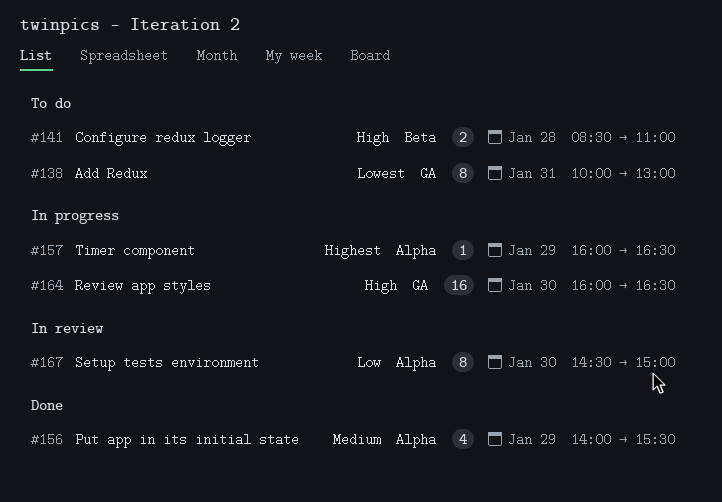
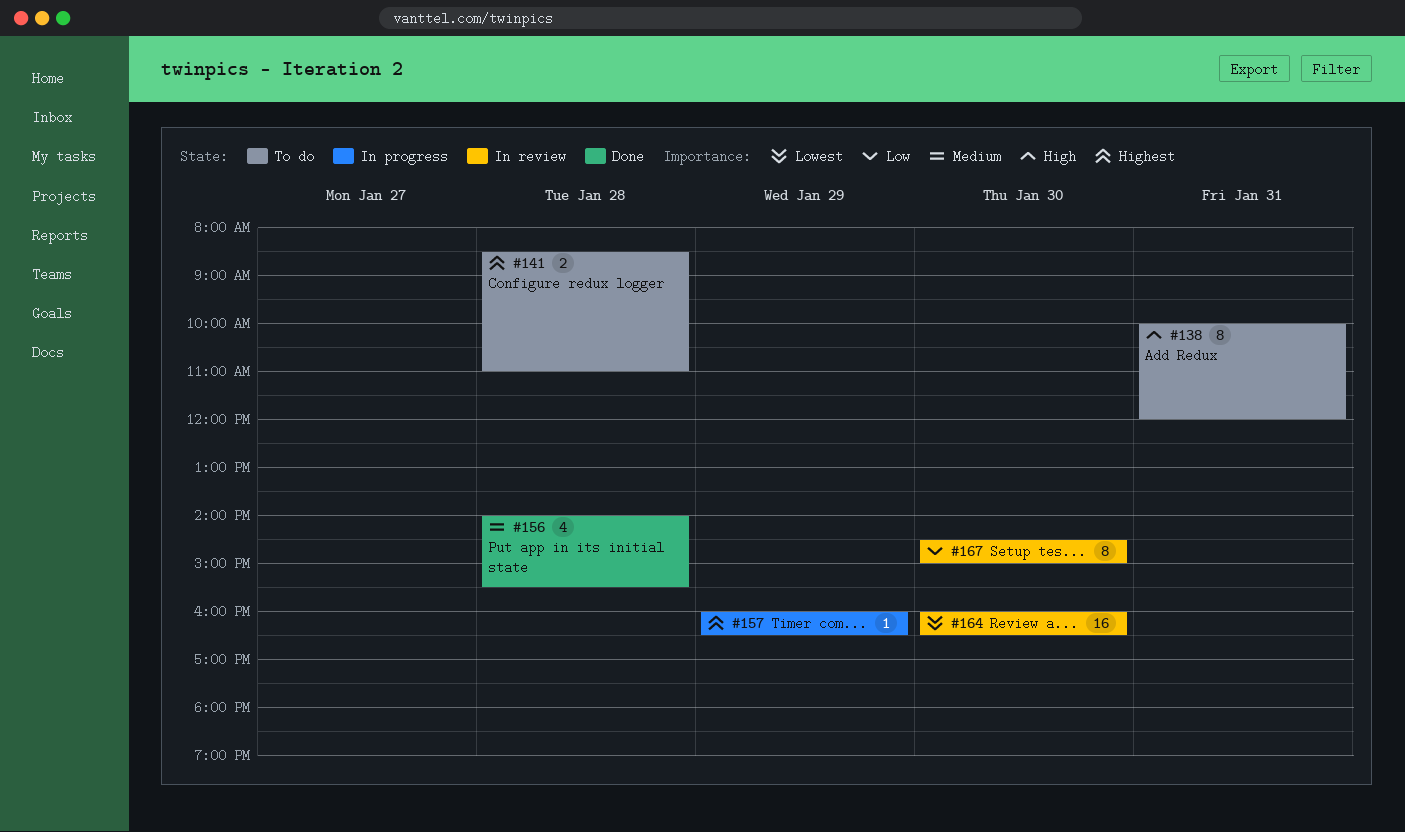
#138, priority: Lowest -> High
#138, ends: 13:00 -> 12:00
#141, priority: High -> Highest
#156, day: Jan 29 -> Jan 28
#164, status: In progress -> In review
#164, priority: High -> Lowest

